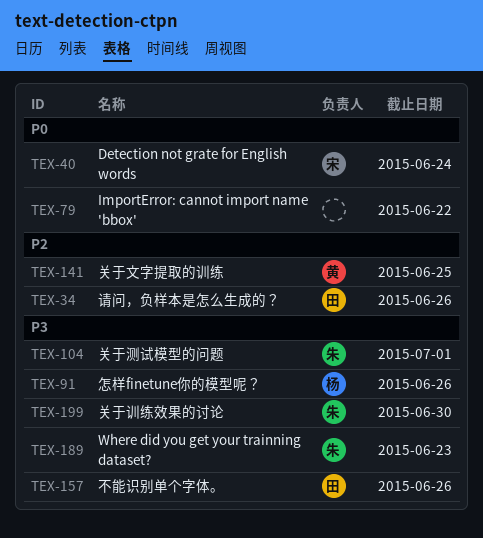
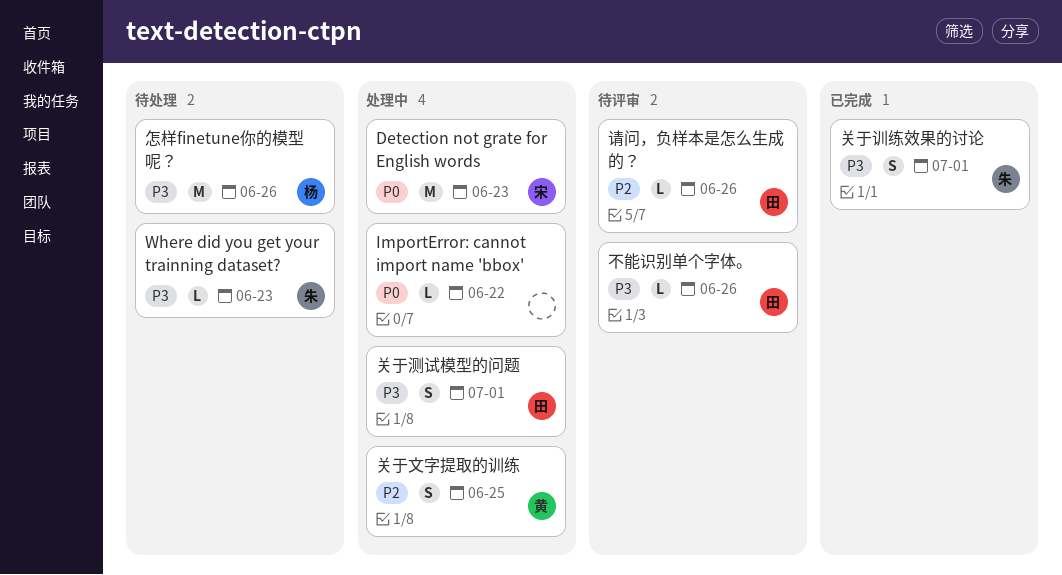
Detection not grate for English words, due: Jun 24 -> Jun 23
关于测试模型的问题, owner: 朱 -> 田
关于训练效果的讨论, due: Jun 30 -> Jul 1

